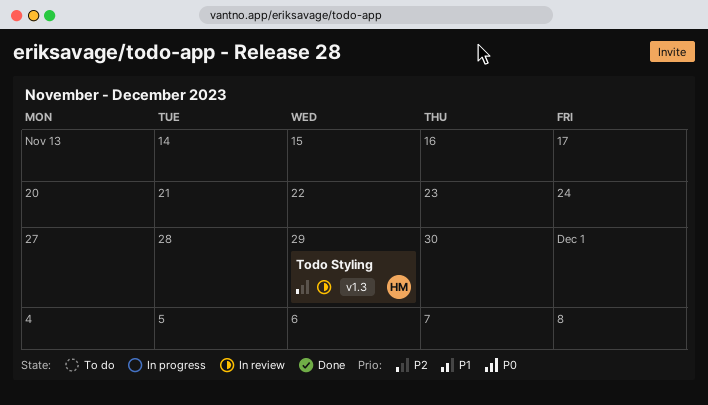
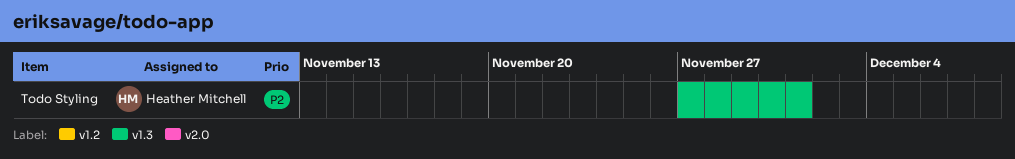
Todo Styling, due: Nov 29 -> Dec 1

